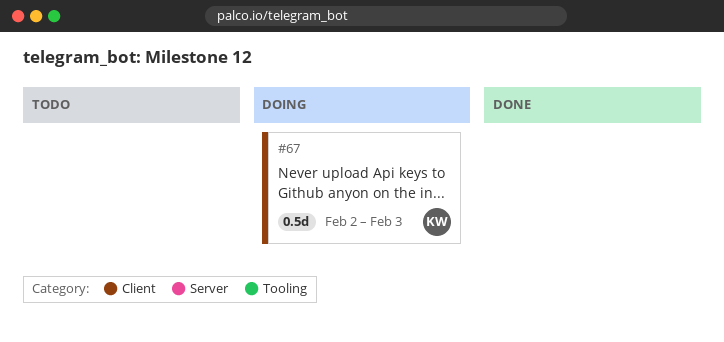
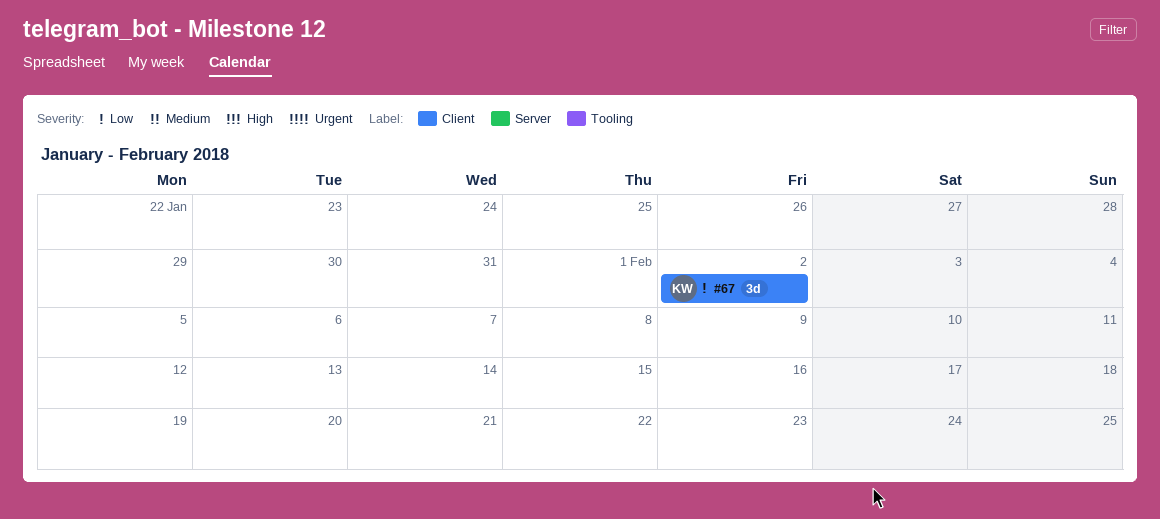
#67, estimate: 0.5d -> 3d
#67, due: Feb 3 -> Feb 2

